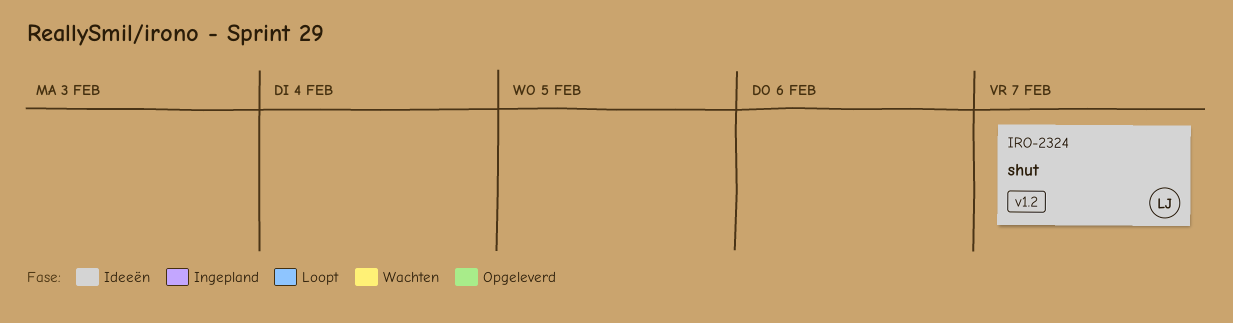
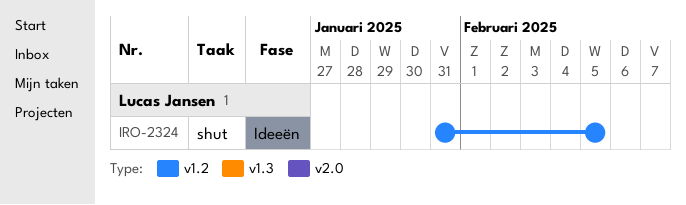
IRO-2324, due: Feb 7 -> Feb 5

